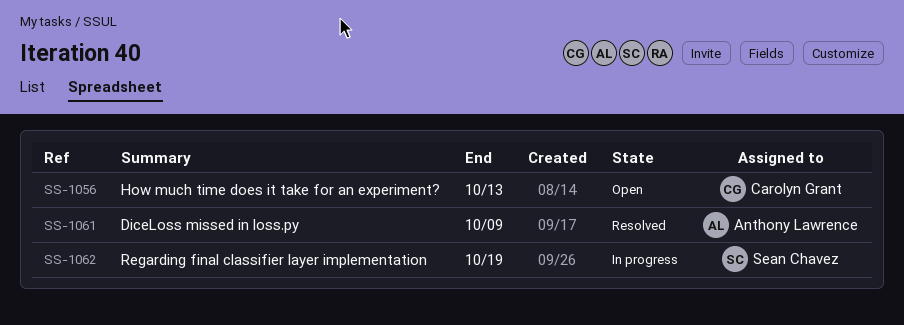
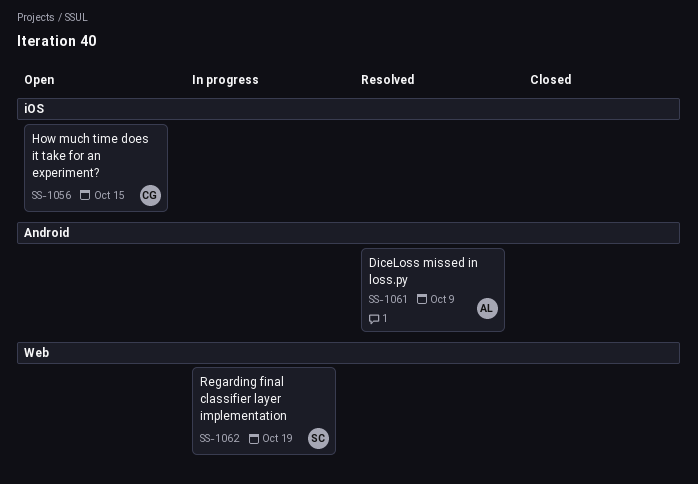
SS-1056, due: Oct 13 -> Oct 15

